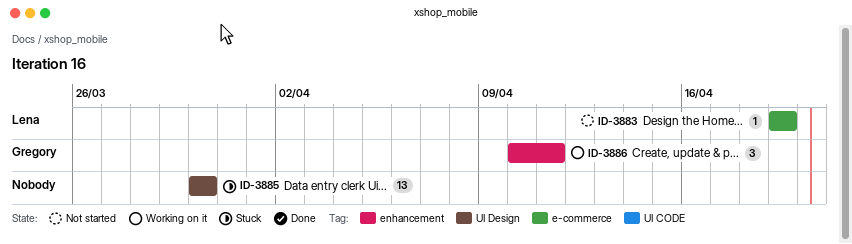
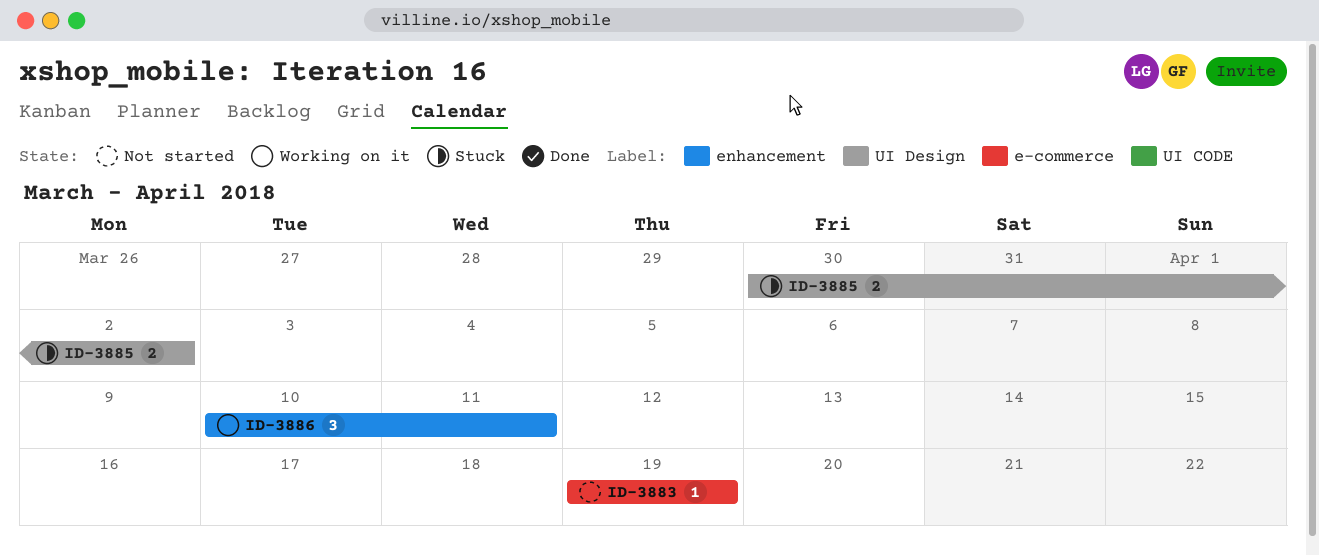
ID-3885, estimate: 13 -> 2
ID-3885, due: Mar 30 -> Apr 2

